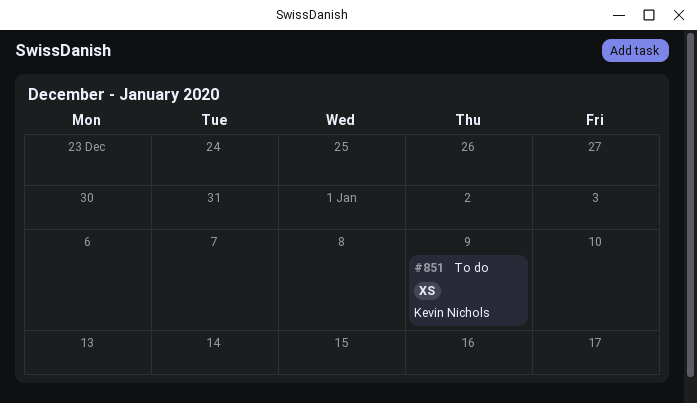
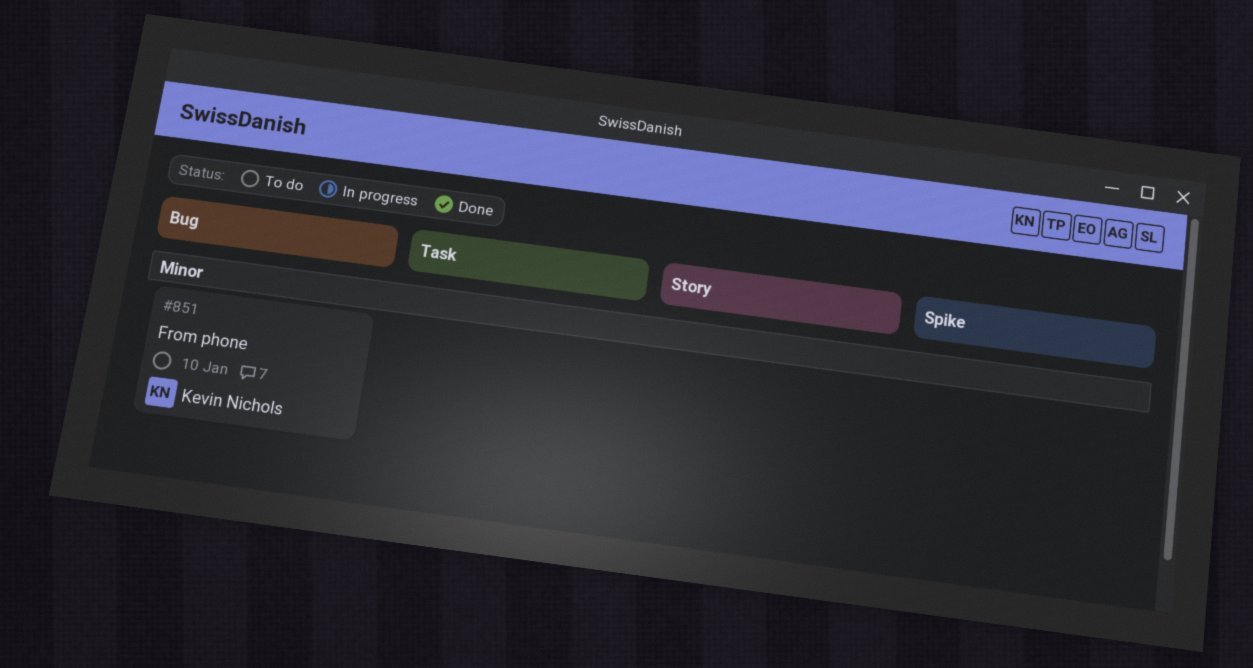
#851, due: Jan 9 -> Jan 10

